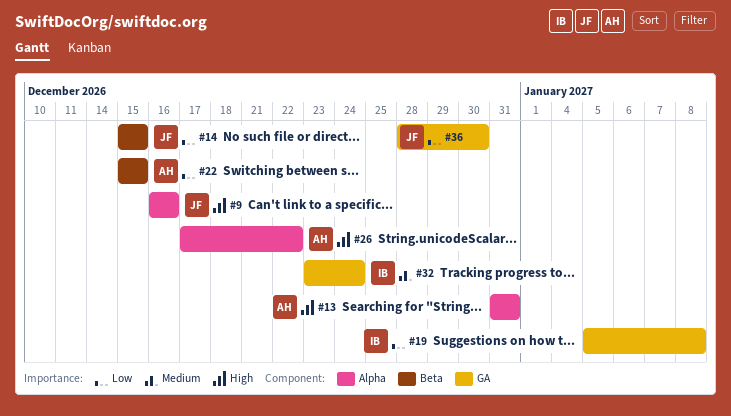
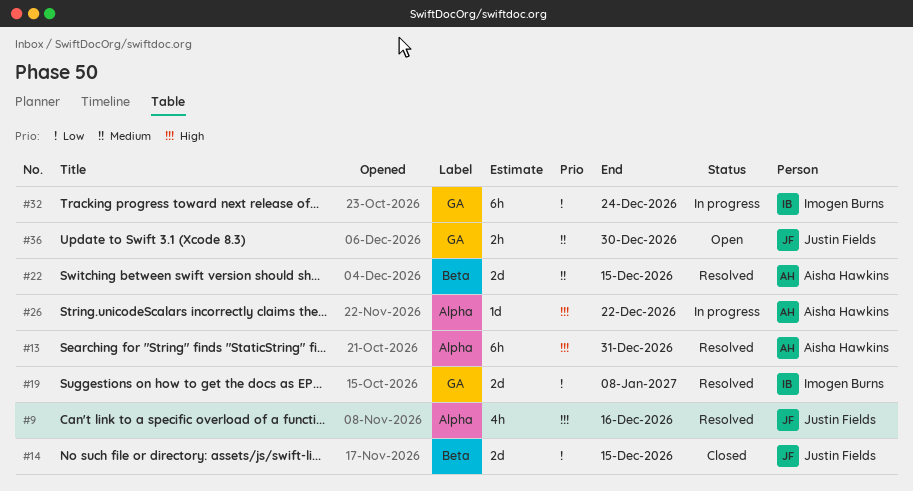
#22, priority: Low -> Medium
#32, priority: Medium -> Low
#36, priority: Low -> Medium

